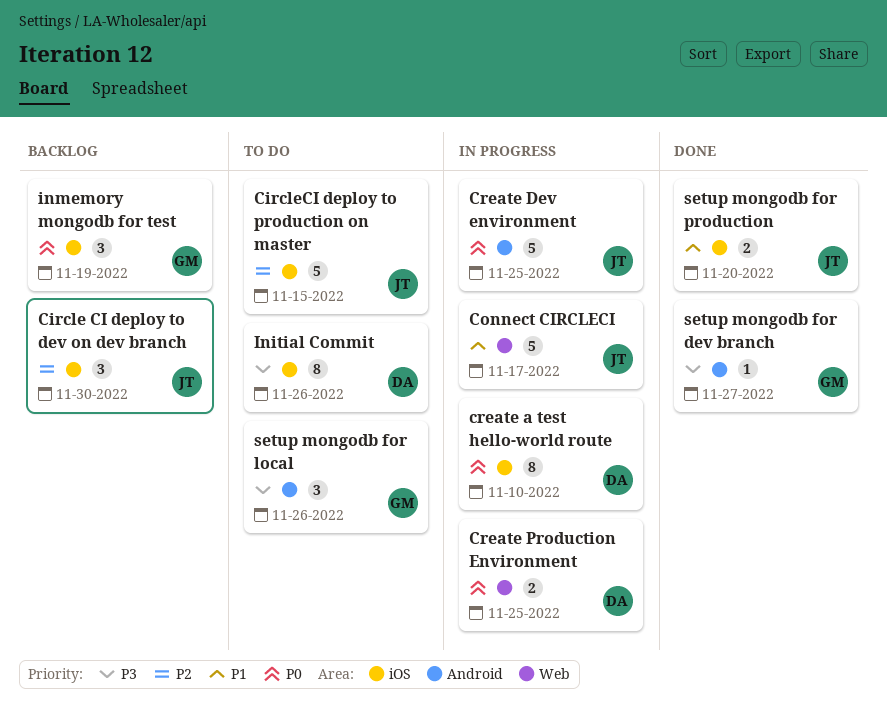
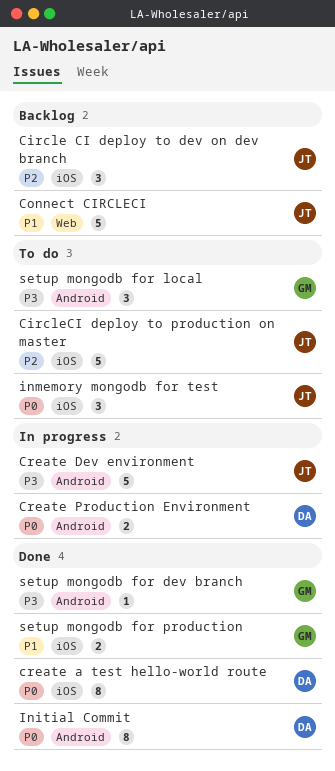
Connect CIRCLECI, status: In progress -> Backlog
create a test hello-world route, status: In progress -> Done
Create Dev environment, priority: P0 -> P3
Create Production Environment, label: Web -> Android
Initial Commit, status: To do -> Done
Initial Commit, priority: P3 -> P0
Initial Commit, label: iOS -> Android
inmemory mongodb for test, status: Backlog -> To do
inmemory mongodb for test, owner: GM -> JT
setup mongodb for production, owner: JT -> GM

